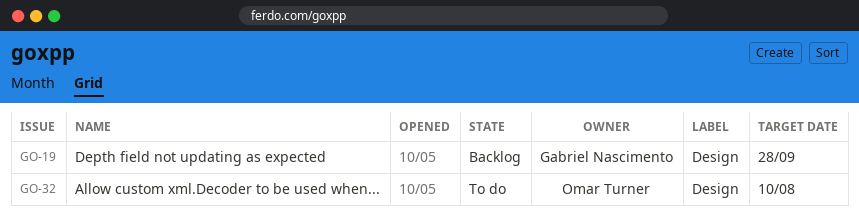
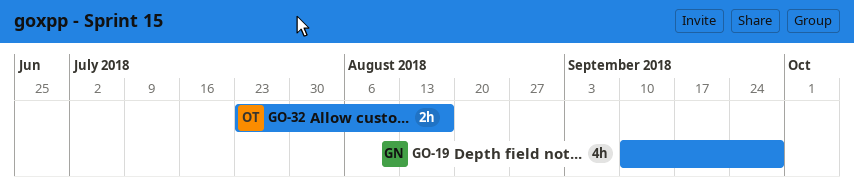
GO-32, due: Aug 10 -> Aug 17

